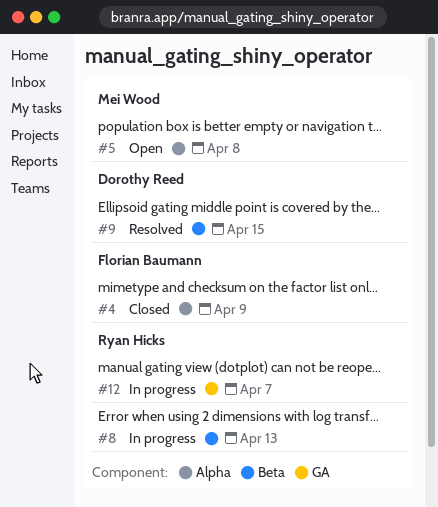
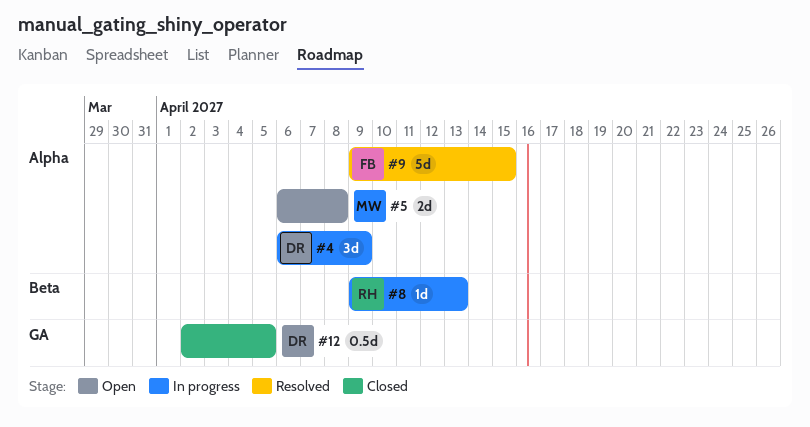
#4, status: Closed -> In progress
#4, owner: Florian Baumann -> Dorothy Reed
#9, owner: Dorothy Reed -> Florian Baumann
#9, label: Beta -> Alpha
#12, status: In progress -> Closed
#12, owner: Ryan Hicks -> Dorothy Reed
#12, due: Apr 7 -> Apr 5

